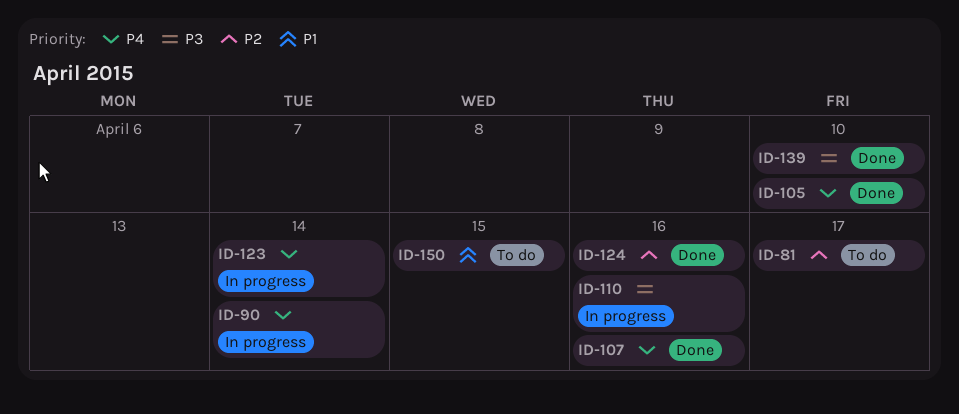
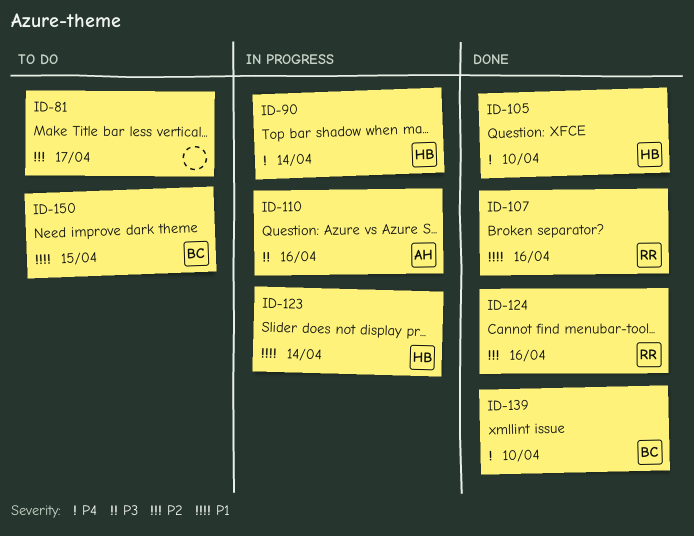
ID-107, priority: P4 -> P1
ID-123, priority: P4 -> P1
ID-139, priority: P3 -> P4

